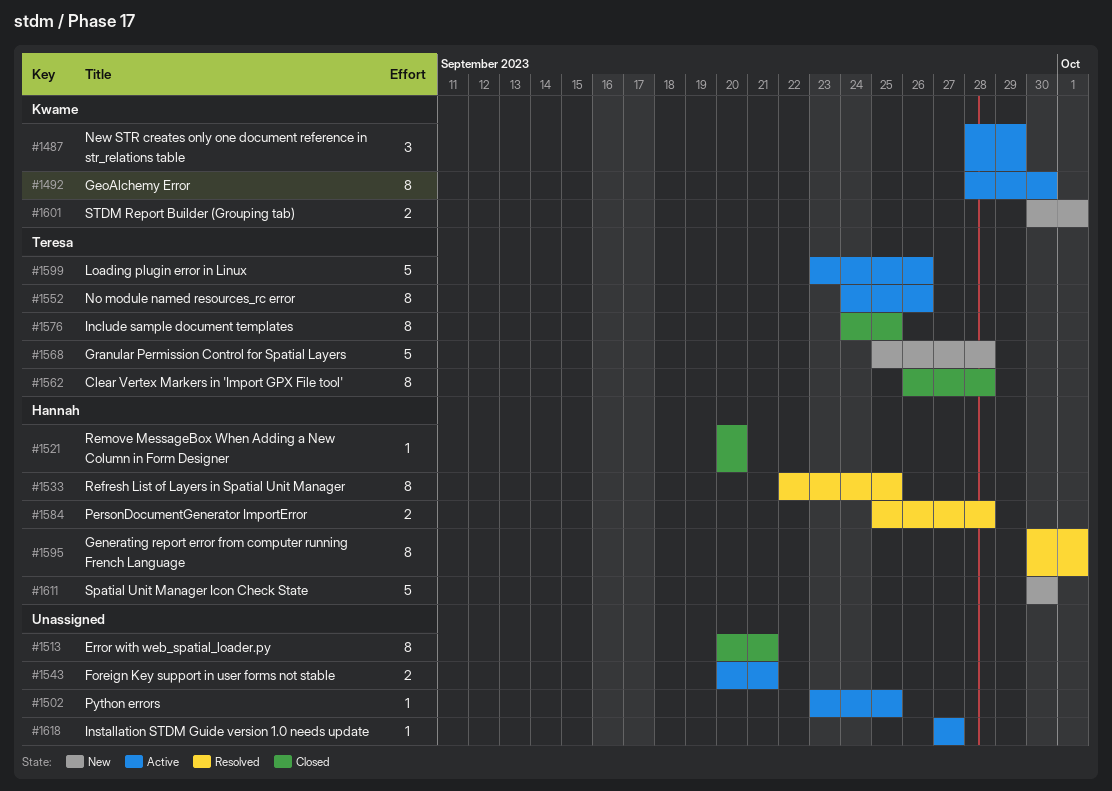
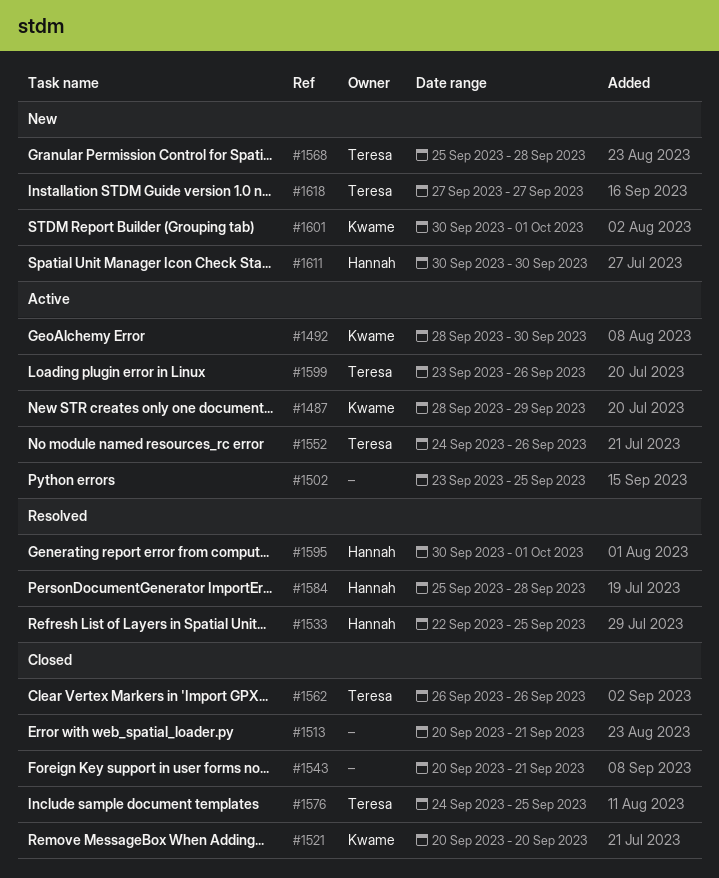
#1521, owner: Hannah -> Kwame
#1543, status: Active -> Closed
#1562, due: Sep 28 -> Sep 26
#1618, status: Active -> New
#1618, owner: none -> Teresa

